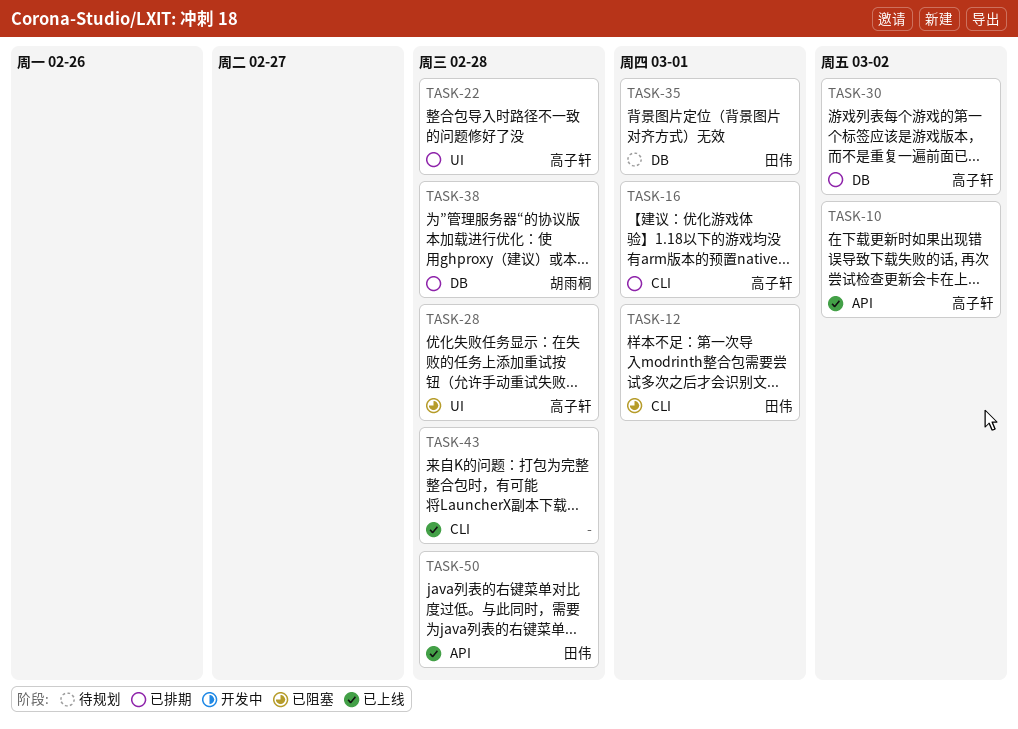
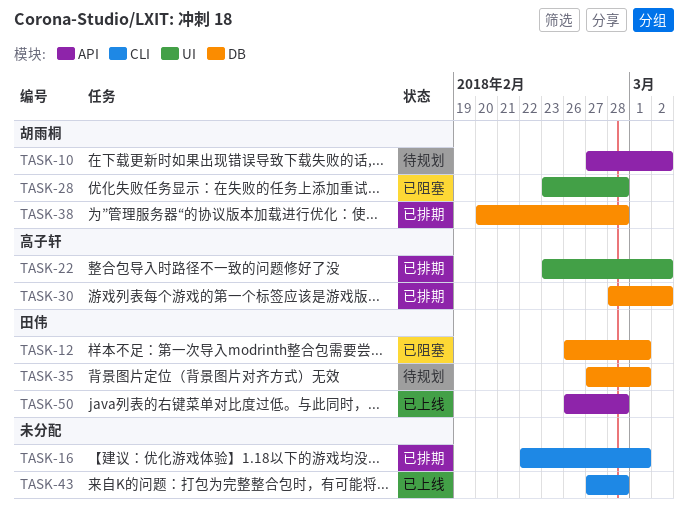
TASK-10, status: 已上线 -> 待规划
TASK-10, owner: 高子轩 -> 胡雨桐
TASK-12, label: CLI -> DB
TASK-16, owner: 高子轩 -> none
TASK-22, due: Feb 28 -> Mar 2
TASK-28, owner: 高子轩 -> 胡雨桐

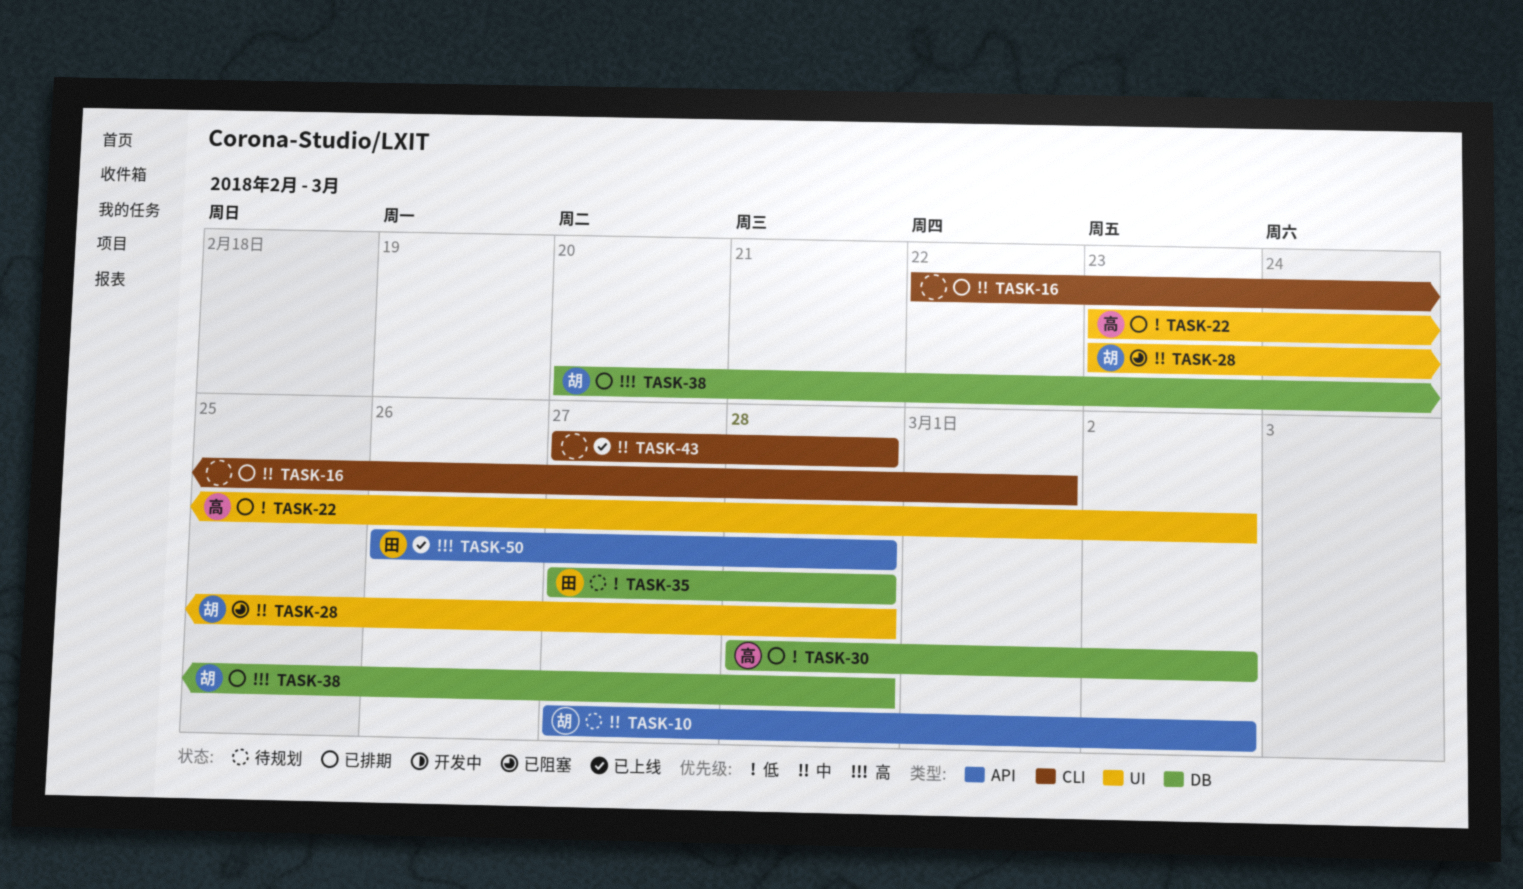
TASK-12: present -> none
TASK-35, due: Mar 1 -> Feb 28

